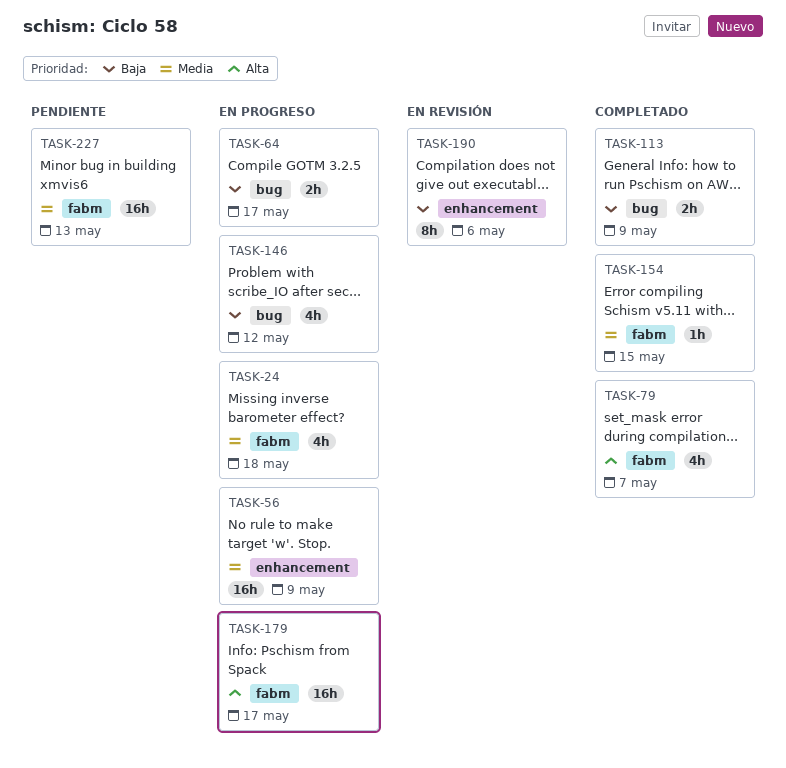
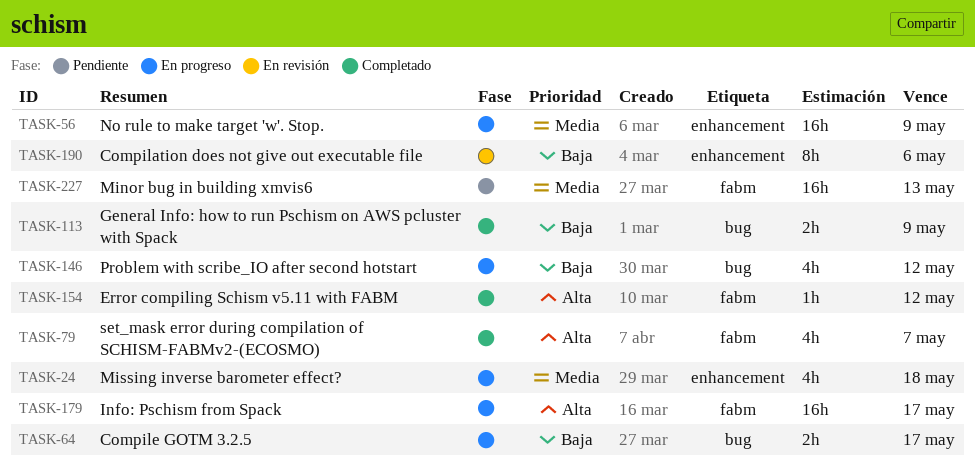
TASK-24, label: fabm -> enhancement
TASK-154, priority: Media -> Alta
TASK-154, due: May 15 -> May 12

